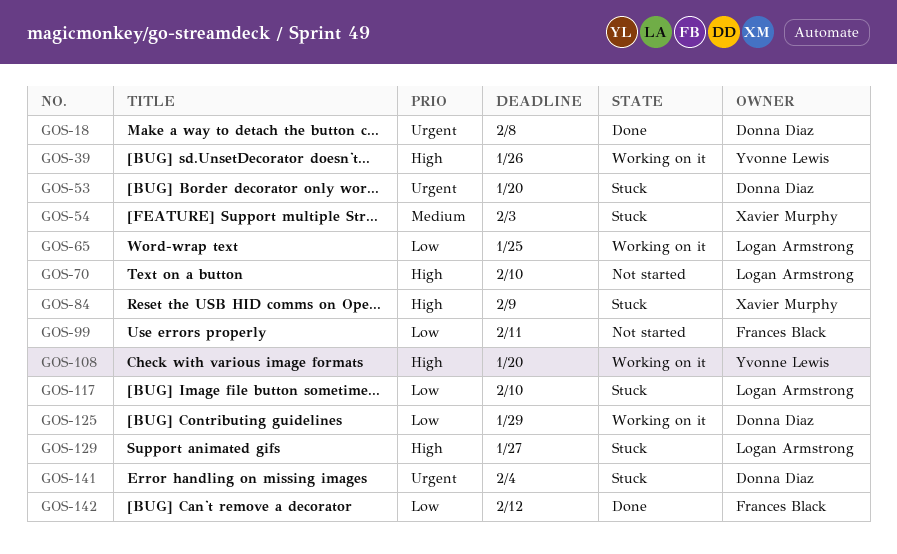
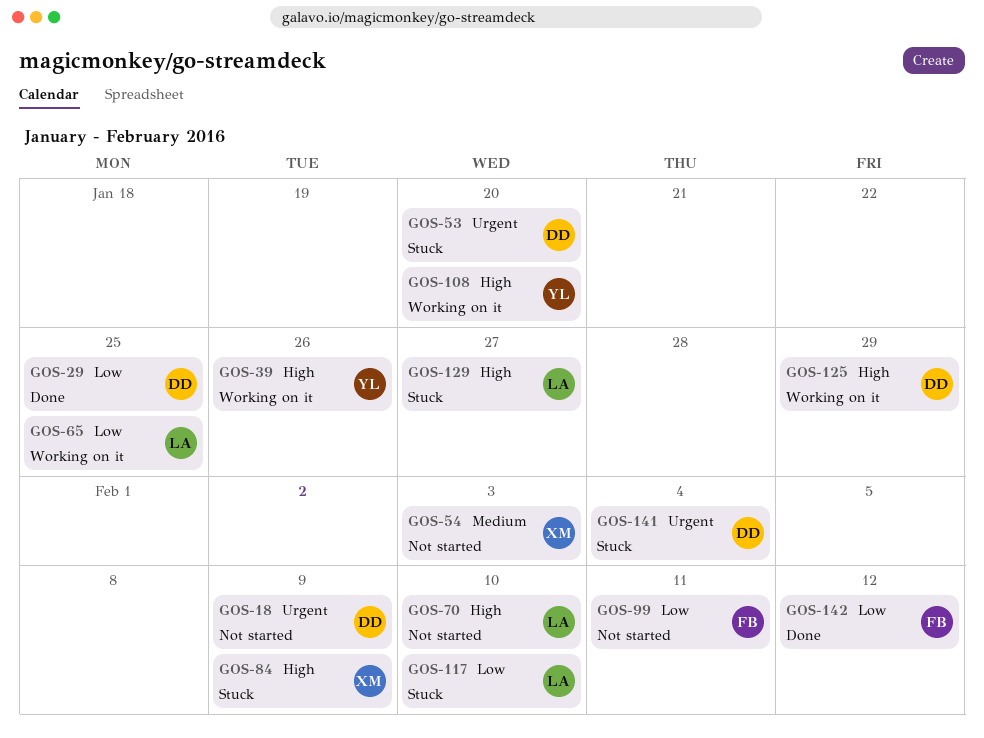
GOS-18, status: Done -> Not started
GOS-18, due: Feb 8 -> Feb 9
GOS-29: none -> present
GOS-54, status: Stuck -> Not started
GOS-125, priority: Low -> High

